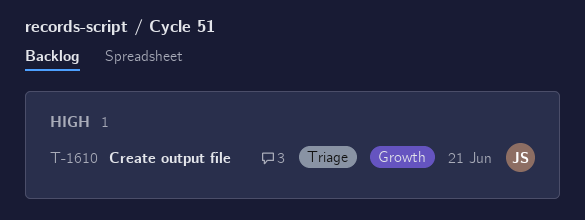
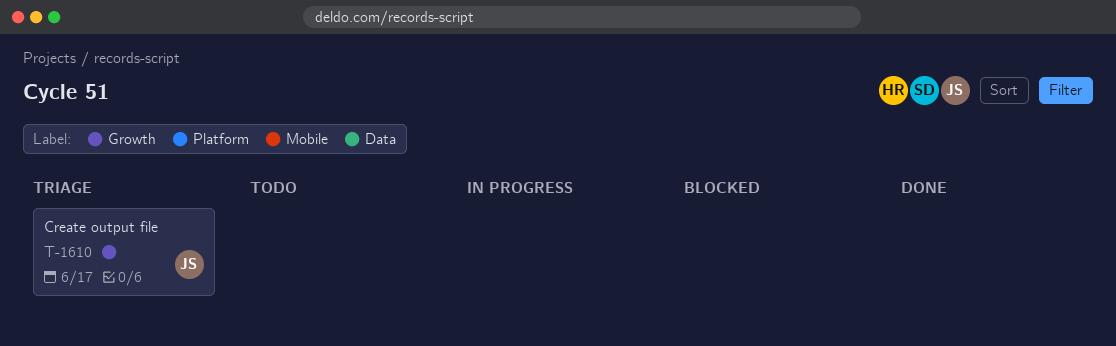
T-1610, due: Jun 21 -> Jun 17

